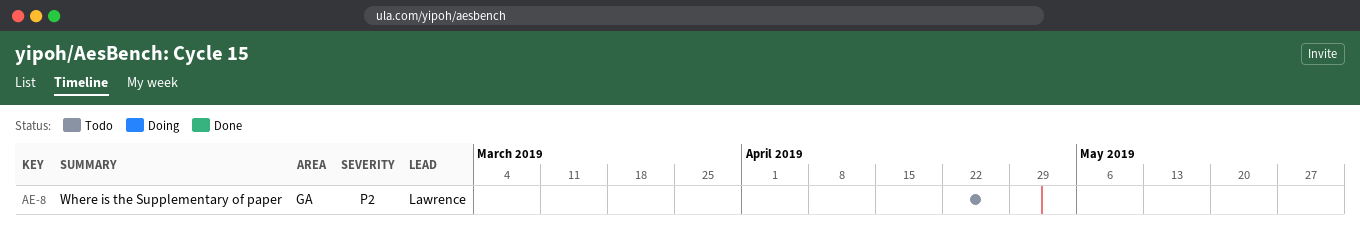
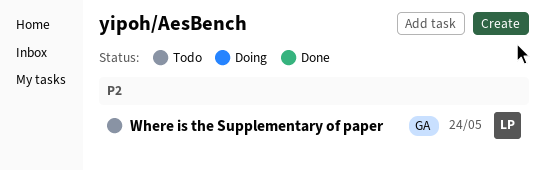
Where is the Supplementary of paper, due: Apr 26 -> May 24

